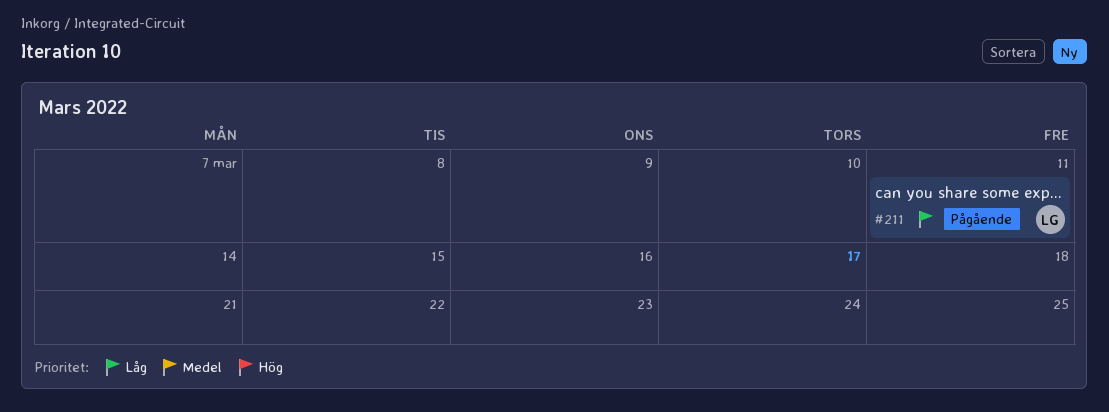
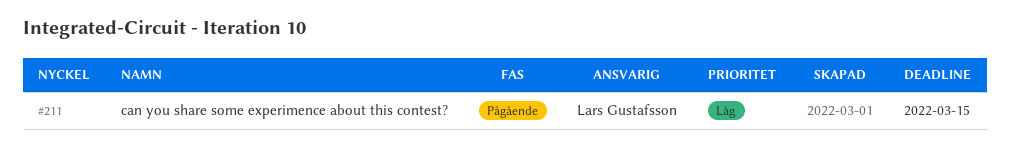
#211, due: Mar 11 -> Mar 15

